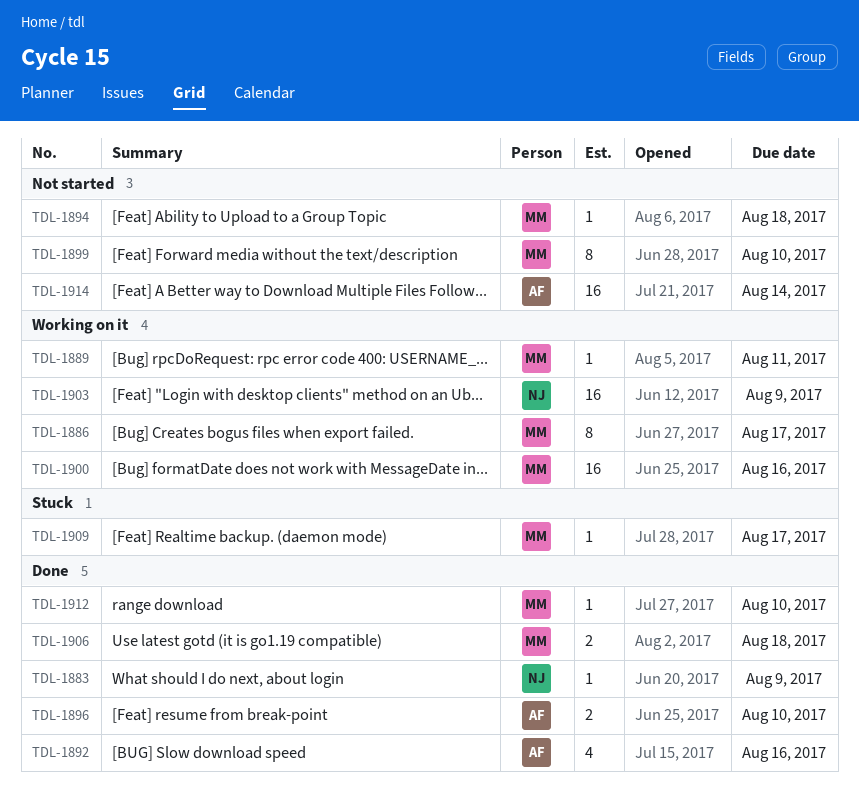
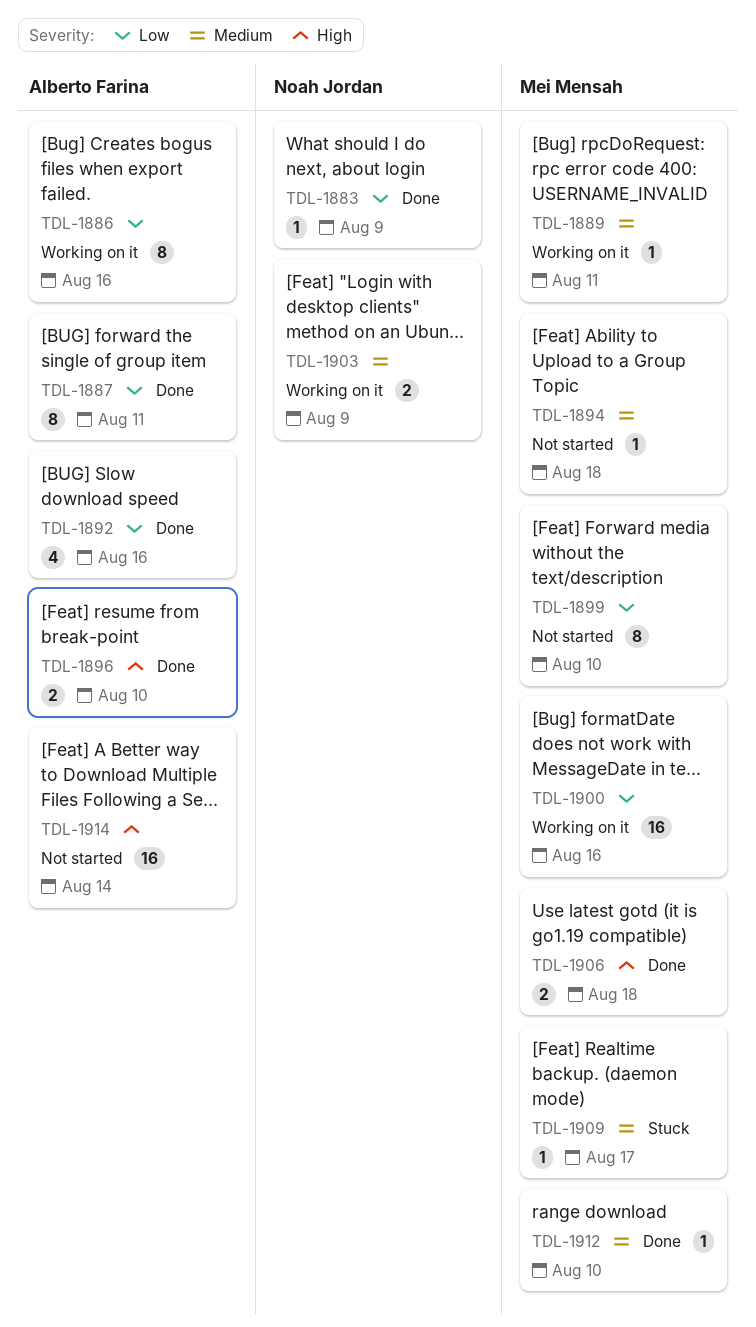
TDL-1886, owner: Mei Mensah -> Alberto Farina
TDL-1886, due: Aug 17 -> Aug 16
TDL-1887: none -> present
TDL-1903, estimate: 16 -> 2

